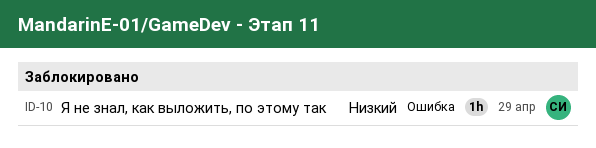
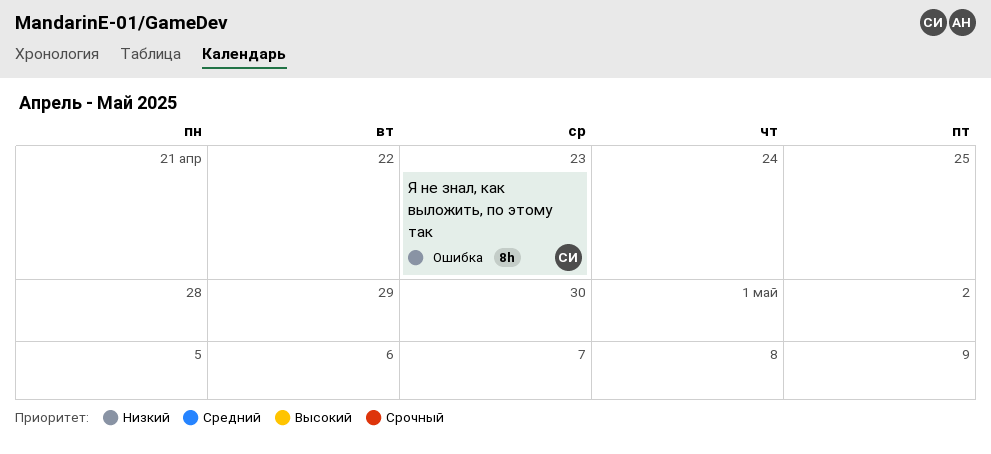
Я не знал, как выложить, по этому так, estimate: 1h -> 8h
Я не знал, как выложить, по этому так, due: Apr 29 -> Apr 23

